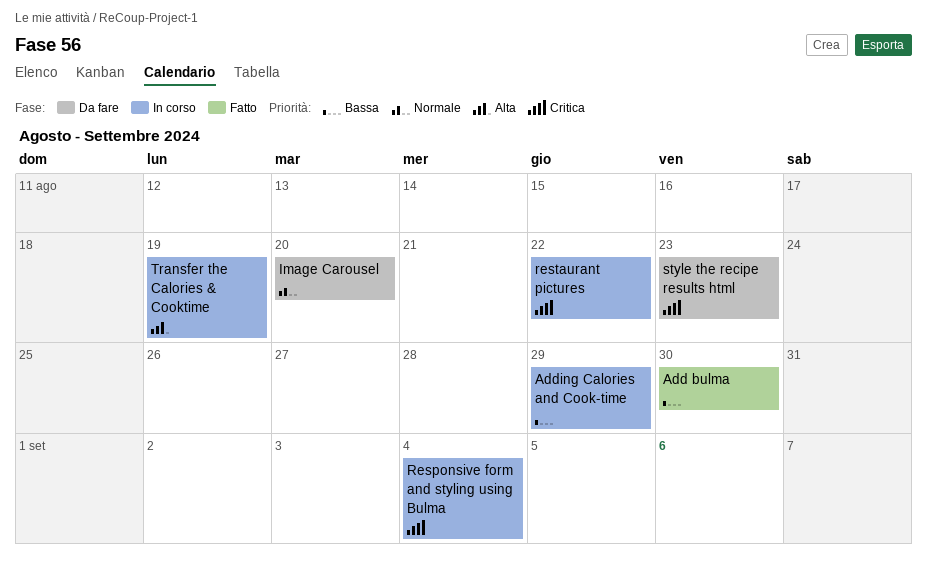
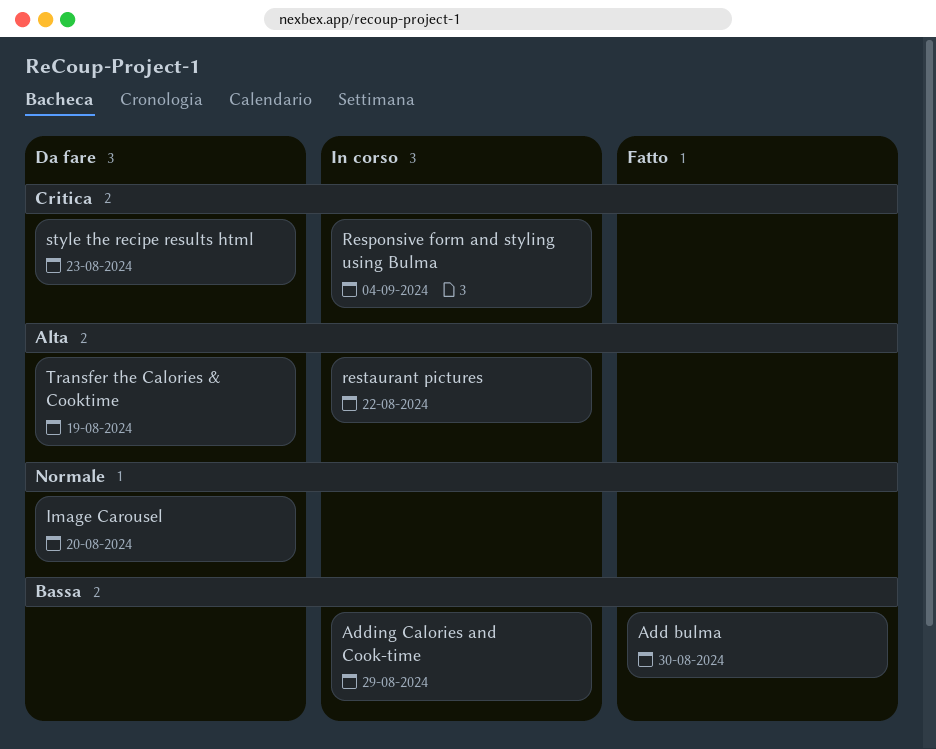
restaurant pictures, priority: Critica -> Alta
Transfer the Calories & Cooktime, status: In corso -> Da fare

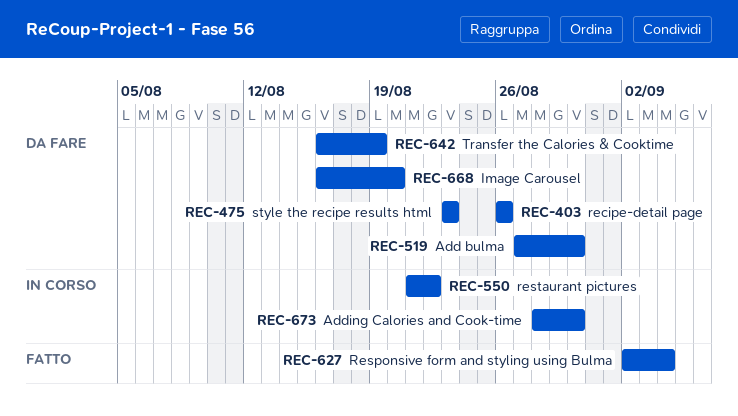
Add bulma, status: Fatto -> Da fare
Adding Calories and Cook-time, due: Aug 29 -> Aug 30
recipe-detail page: none -> present
Responsive form and styling using Bulma, status: In corso -> Fatto

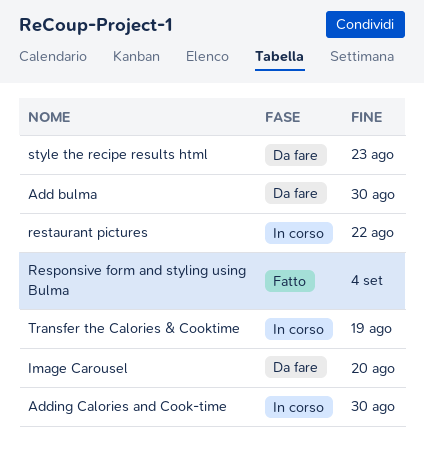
recipe-detail page: present -> none
Transfer the Calories & Cooktime, status: Da fare -> In corso

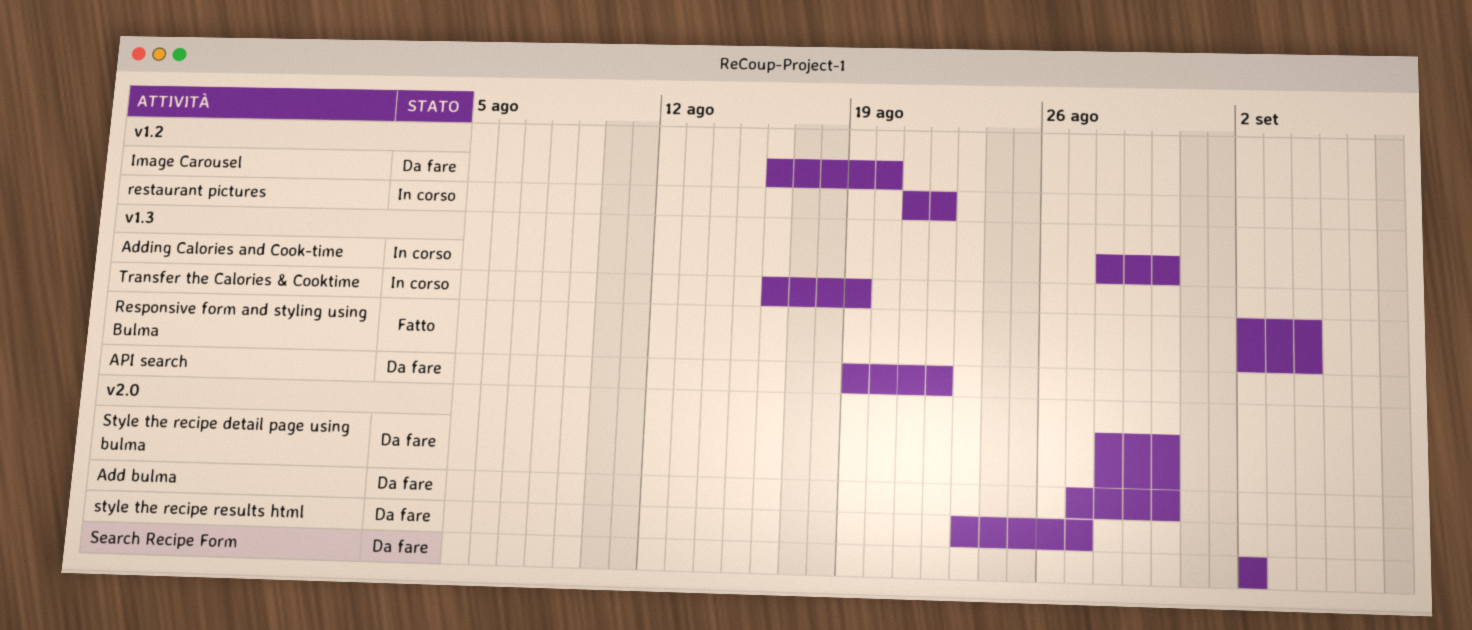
API search: none -> present
Search Recipe Form: none -> present
Style the recipe detail page using bulma: none -> present
style the recipe results html, due: Aug 23 -> Aug 27

